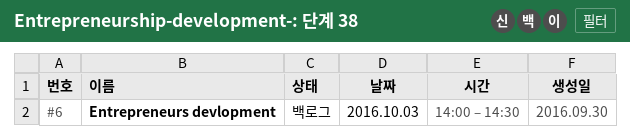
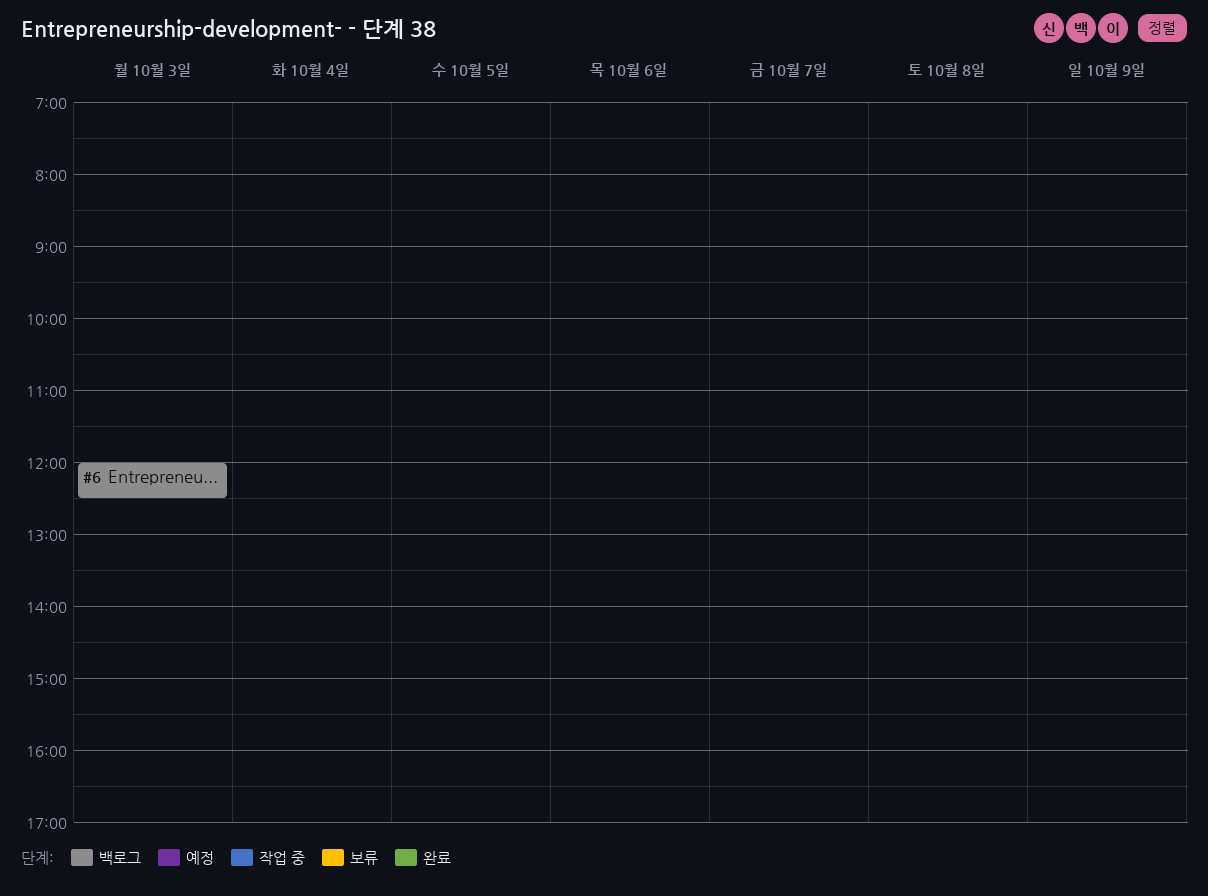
#6, begins: 14:00 -> 12:00
#6, ends: 14:30 -> 12:30

